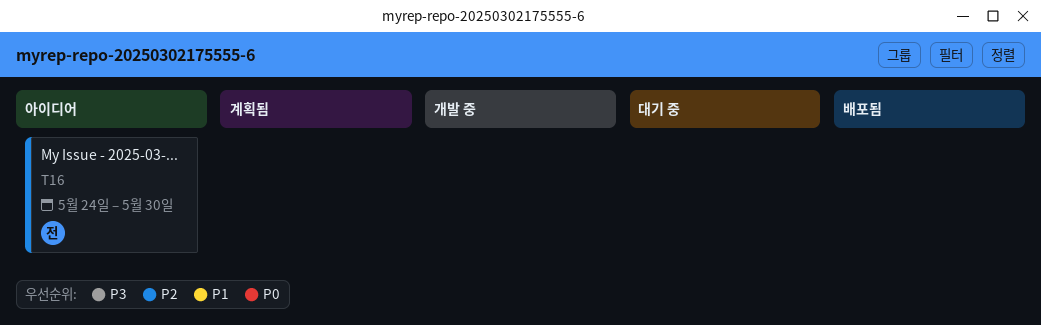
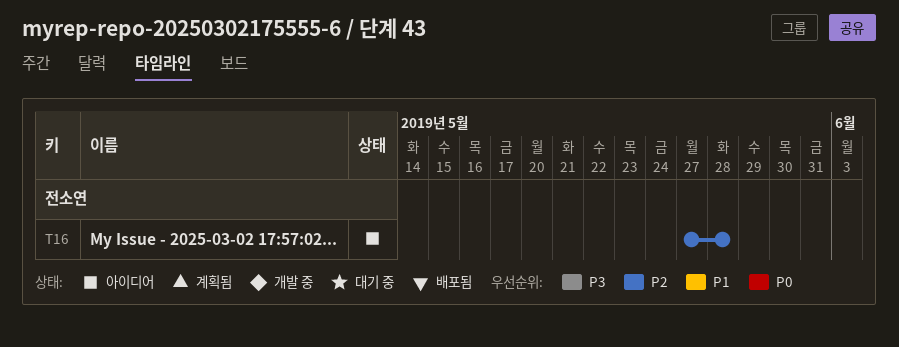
T16, start: May 24 -> May 27
T16, due: May 30 -> May 28

